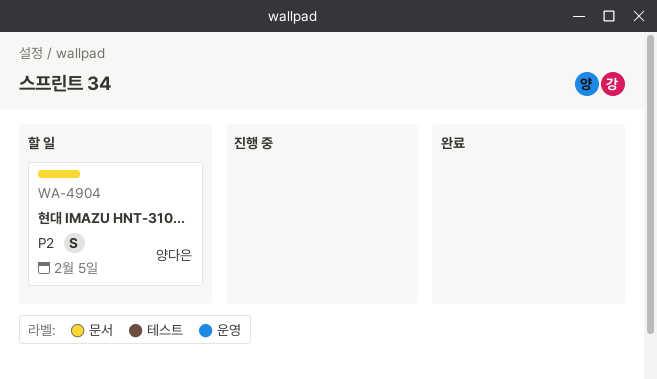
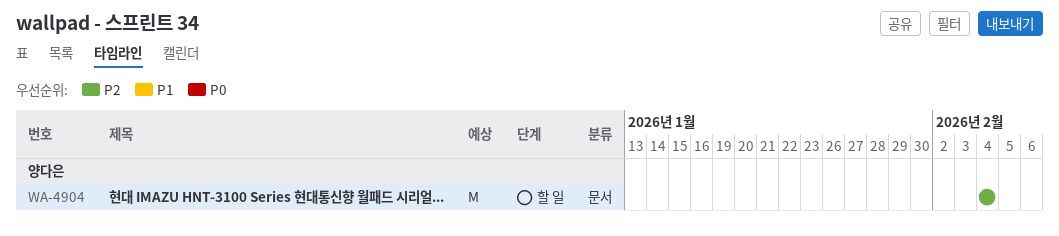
WA-4904, estimate: S -> M
WA-4904, due: Feb 5 -> Feb 4

